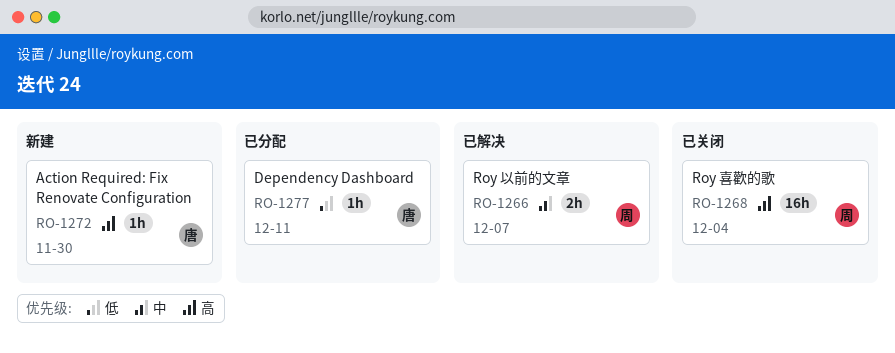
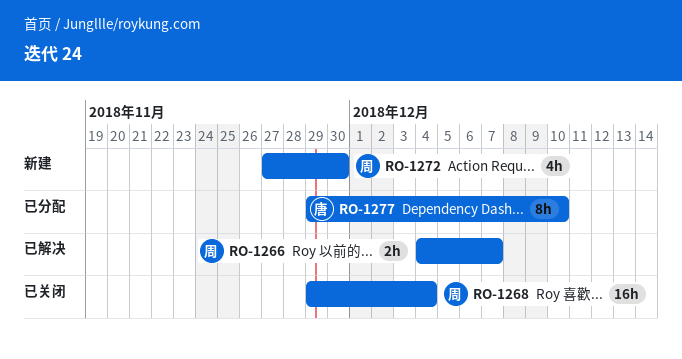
RO-1272, owner: 唐 -> 周
RO-1272, estimate: 1h -> 4h
RO-1277, estimate: 1h -> 8h
RO-1277, due: Dec 11 -> Dec 10

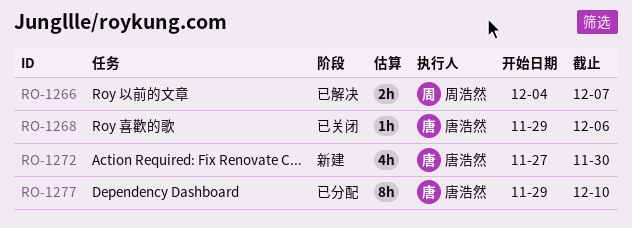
RO-1268, owner: 周浩然 -> 唐浩然
RO-1268, estimate: 16h -> 1h
RO-1268, due: Dec 4 -> Dec 6
RO-1272, owner: 周浩然 -> 唐浩然

